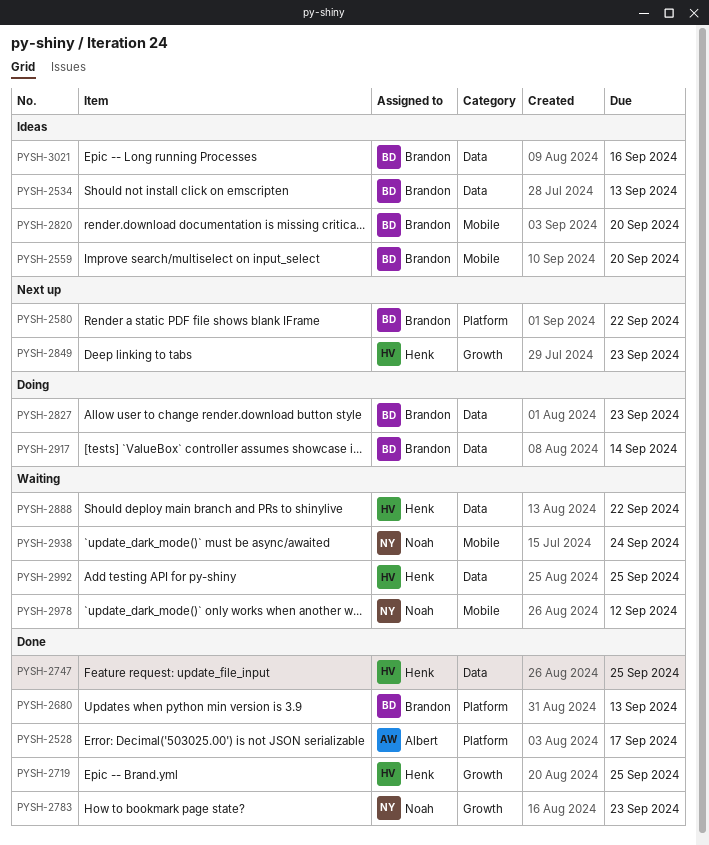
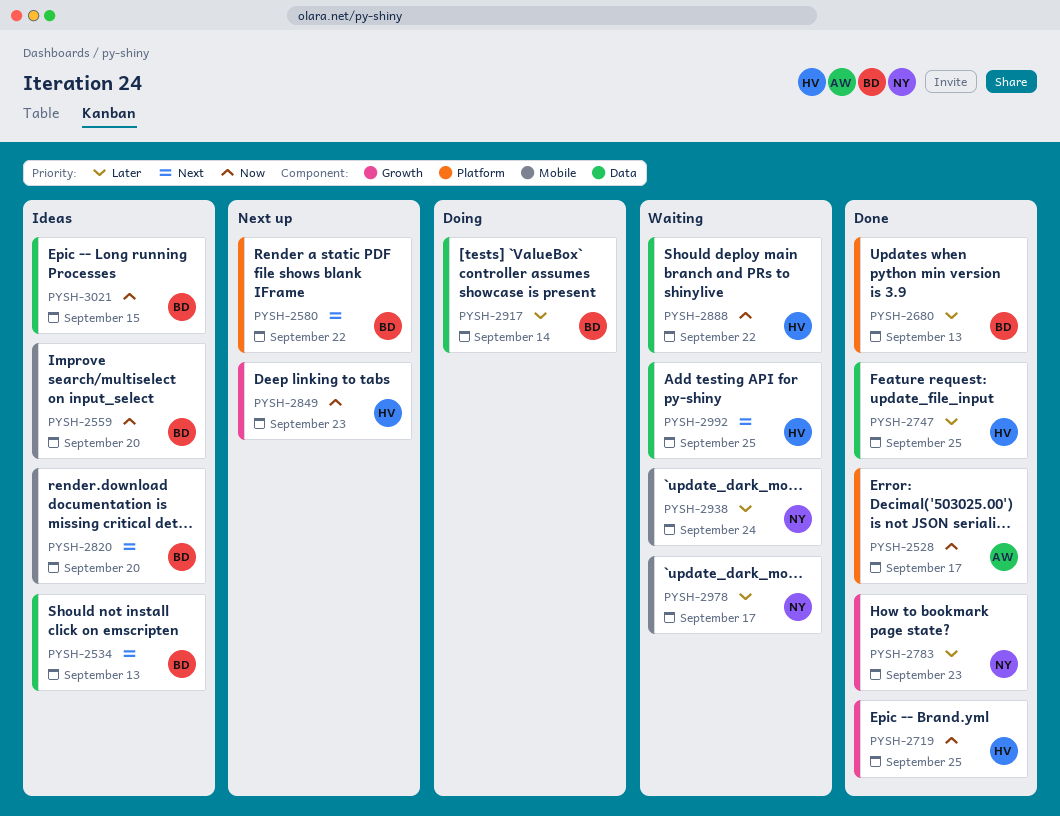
PYSH-2827: present -> none
PYSH-2978, due: Sep 12 -> Sep 17
PYSH-3021, due: Sep 16 -> Sep 15

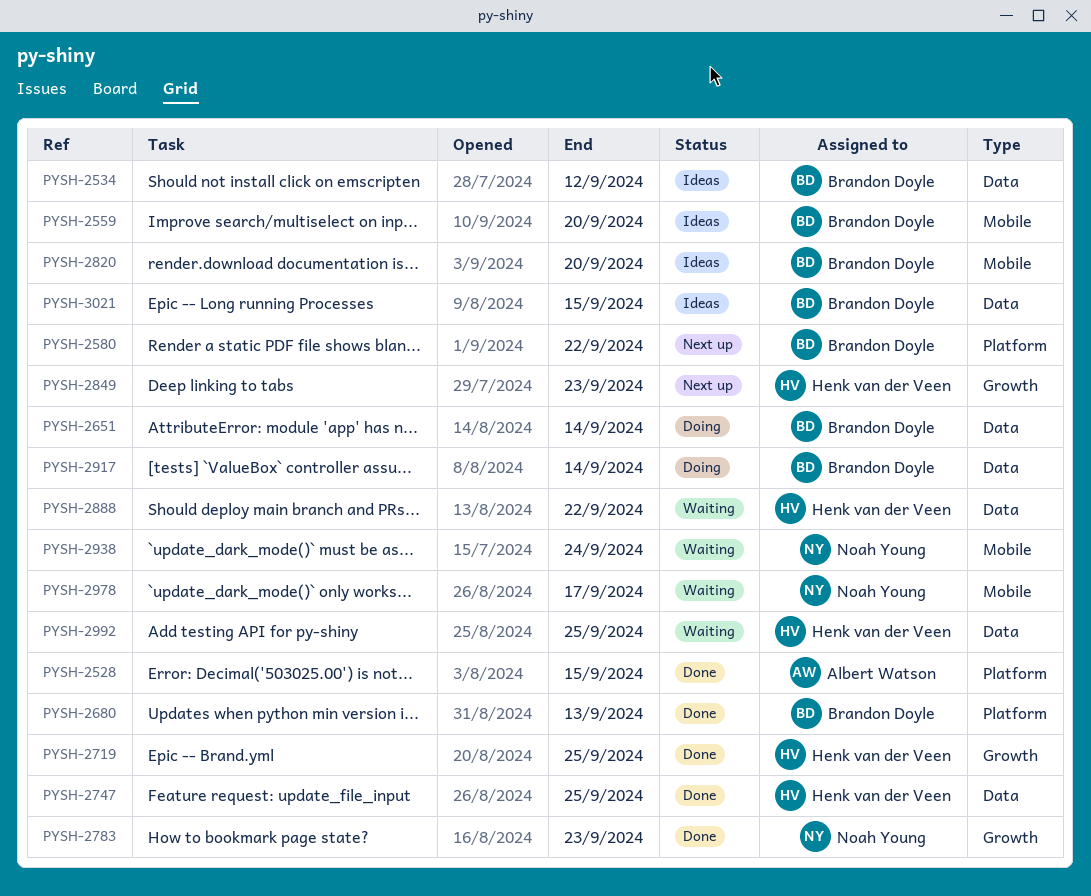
PYSH-2528, due: Sep 17 -> Sep 15
PYSH-2534, due: Sep 13 -> Sep 12
PYSH-2651: none -> present

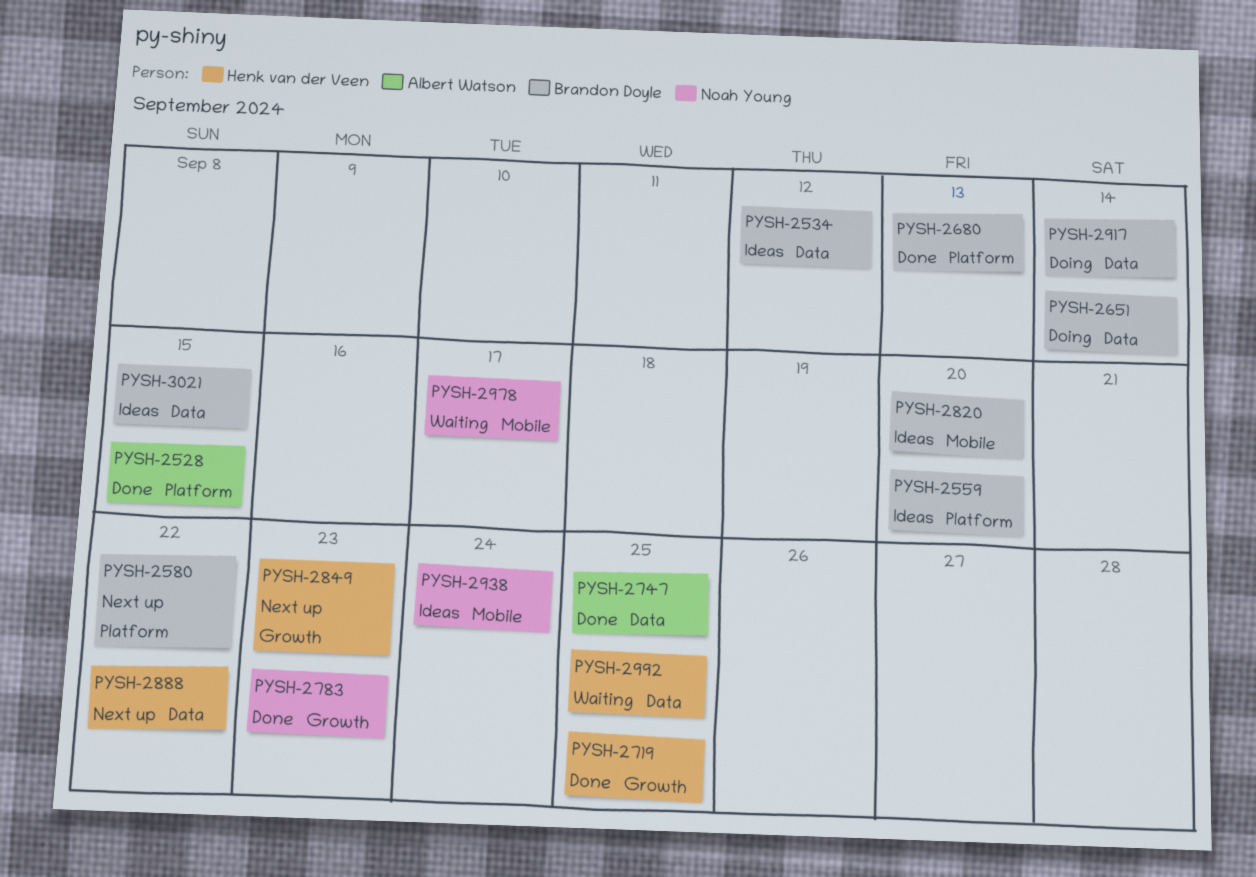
PYSH-2559, label: Mobile -> Platform
PYSH-2747, owner: Henk van der Veen -> Albert Watson
PYSH-2888, status: Waiting -> Next up
PYSH-2938, status: Waiting -> Ideas

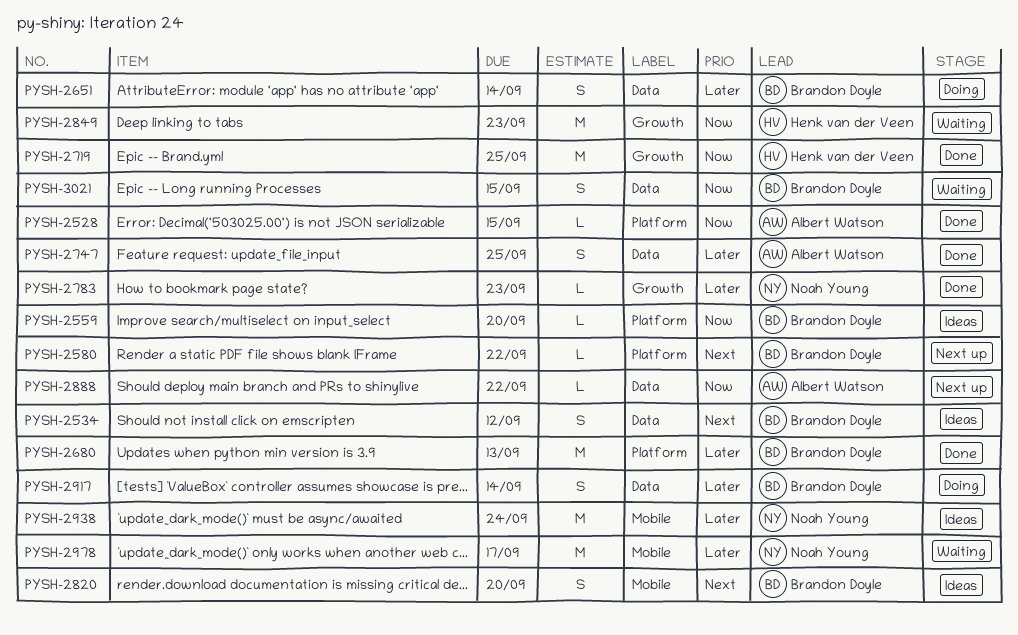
PYSH-2849, status: Next up -> Waiting
PYSH-2888, owner: Henk van der Veen -> Albert Watson
PYSH-2992: present -> none
PYSH-3021, status: Ideas -> Waiting

